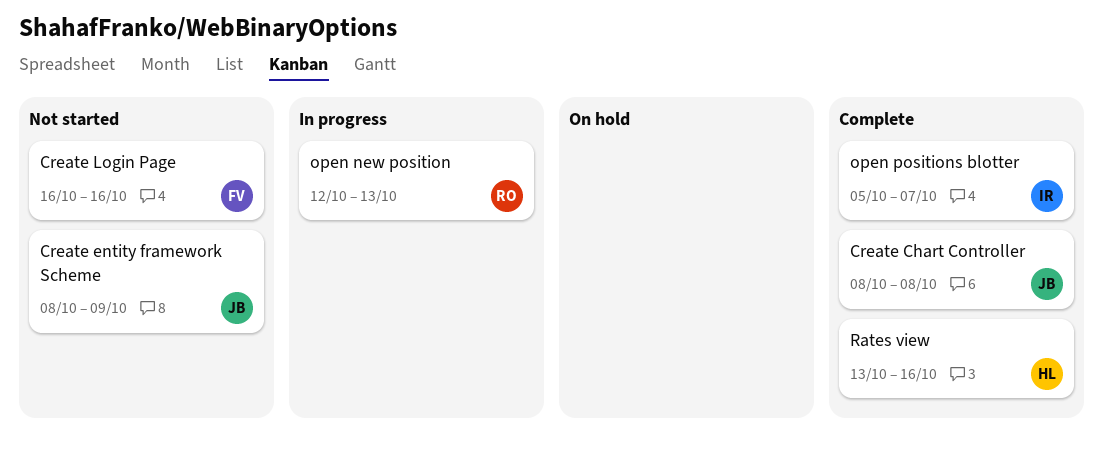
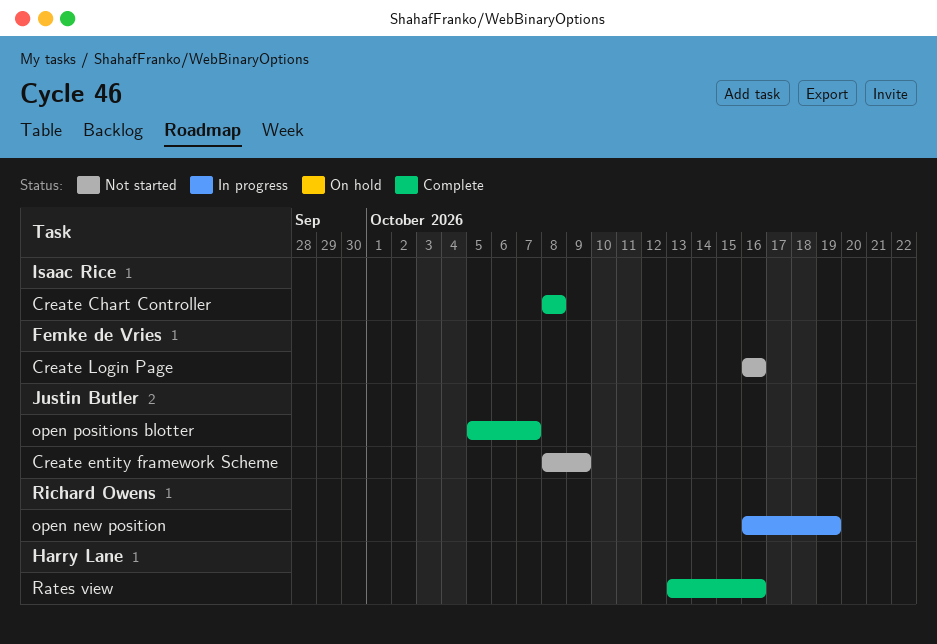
Create Chart Controller, owner: Justin Butler -> Isaac Rice
open new position, start: Oct 12 -> Oct 16
open new position, due: Oct 13 -> Oct 19
open positions blotter, owner: Isaac Rice -> Justin Butler

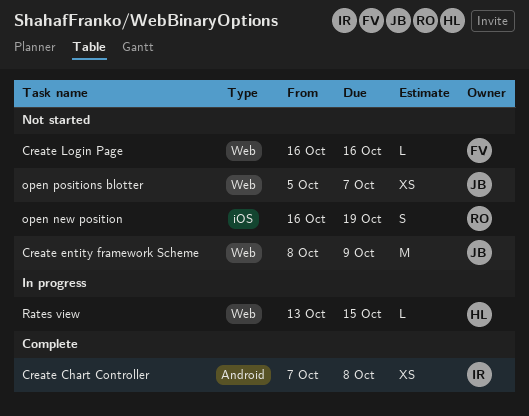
Create Chart Controller, start: Oct 8 -> Oct 7
open new position, status: In progress -> Not started
open positions blotter, status: Complete -> Not started
Rates view, status: Complete -> In progress
Rates view, due: Oct 16 -> Oct 15

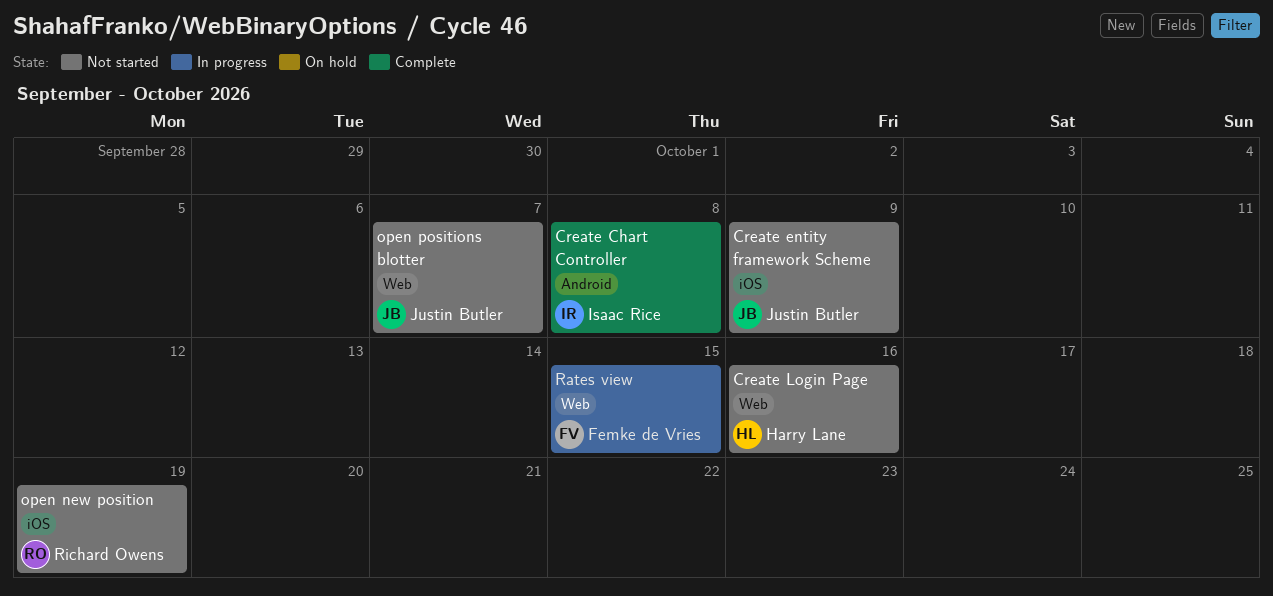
Create entity framework Scheme, label: Web -> iOS
Create Login Page, owner: Femke de Vries -> Harry Lane
Rates view, owner: Harry Lane -> Femke de Vries

